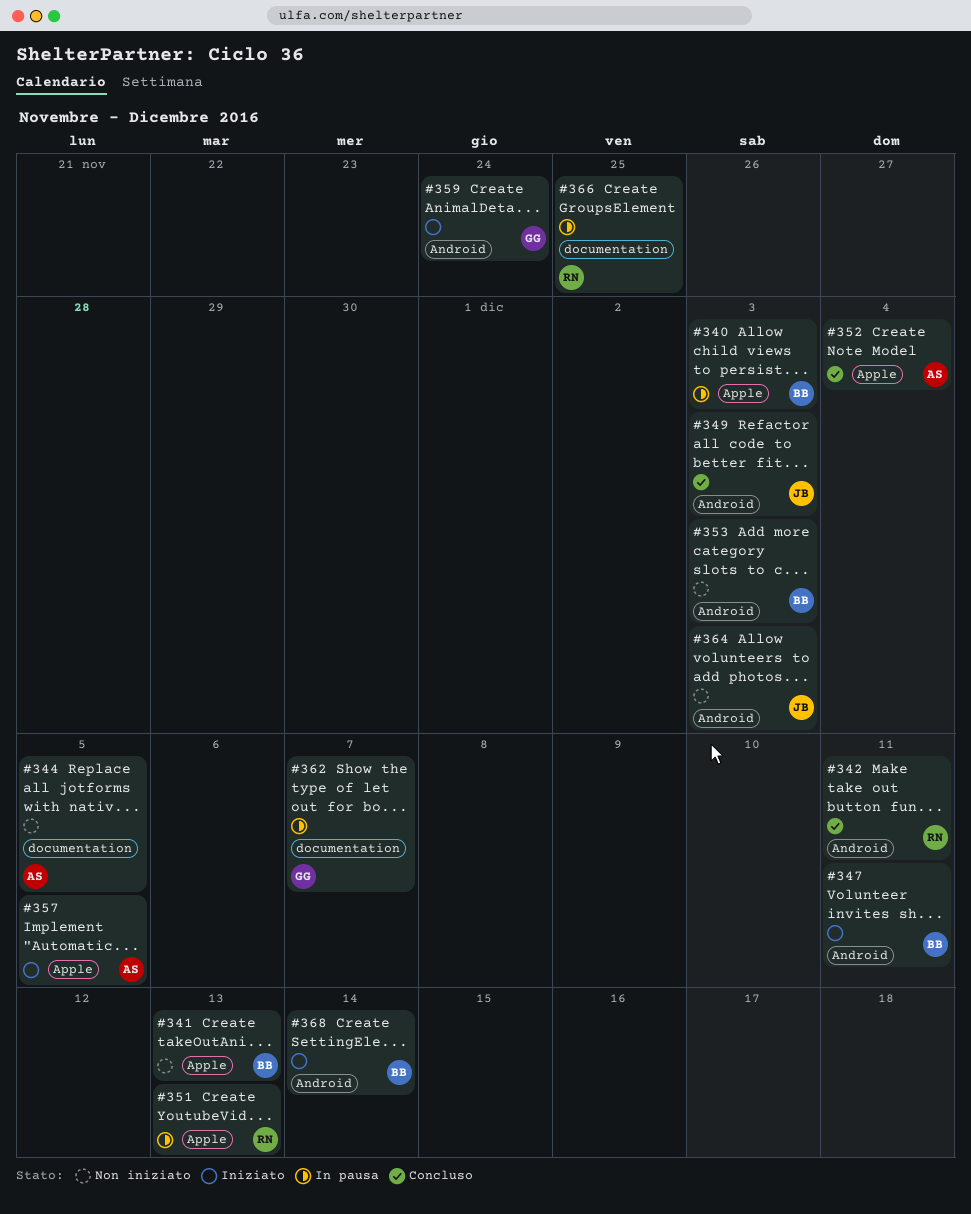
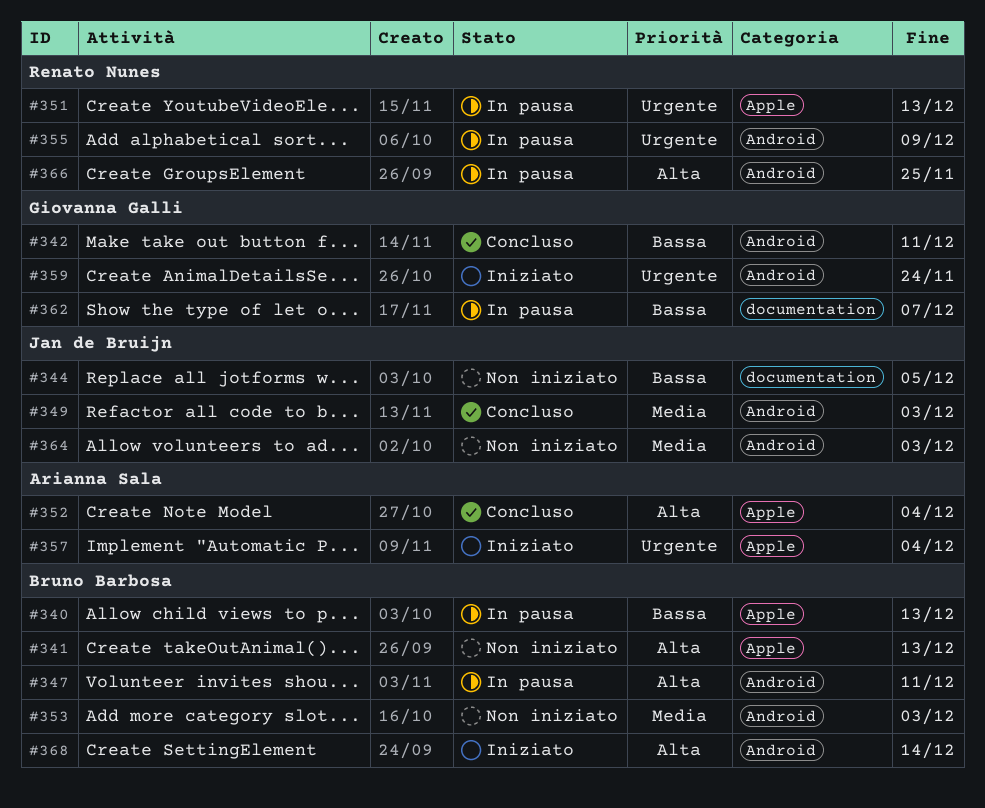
#340, due: Dec 3 -> Dec 13
#342, owner: Renato Nunes -> Giovanna Galli
#344, owner: Arianna Sala -> Jan de Bruijn
#347, status: Iniziato -> In pausa
#355: none -> present
#357, due: Dec 5 -> Dec 4
#366, label: documentation -> Android

